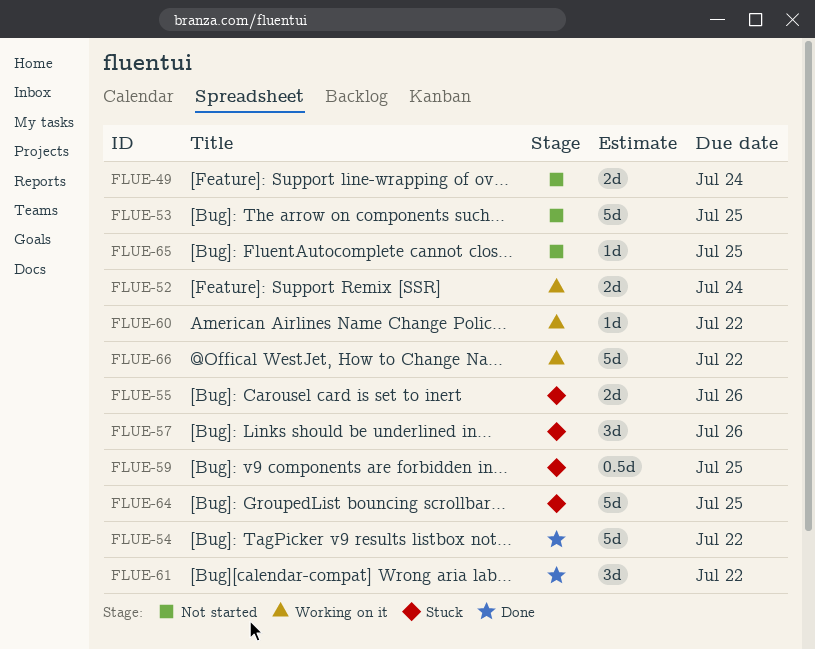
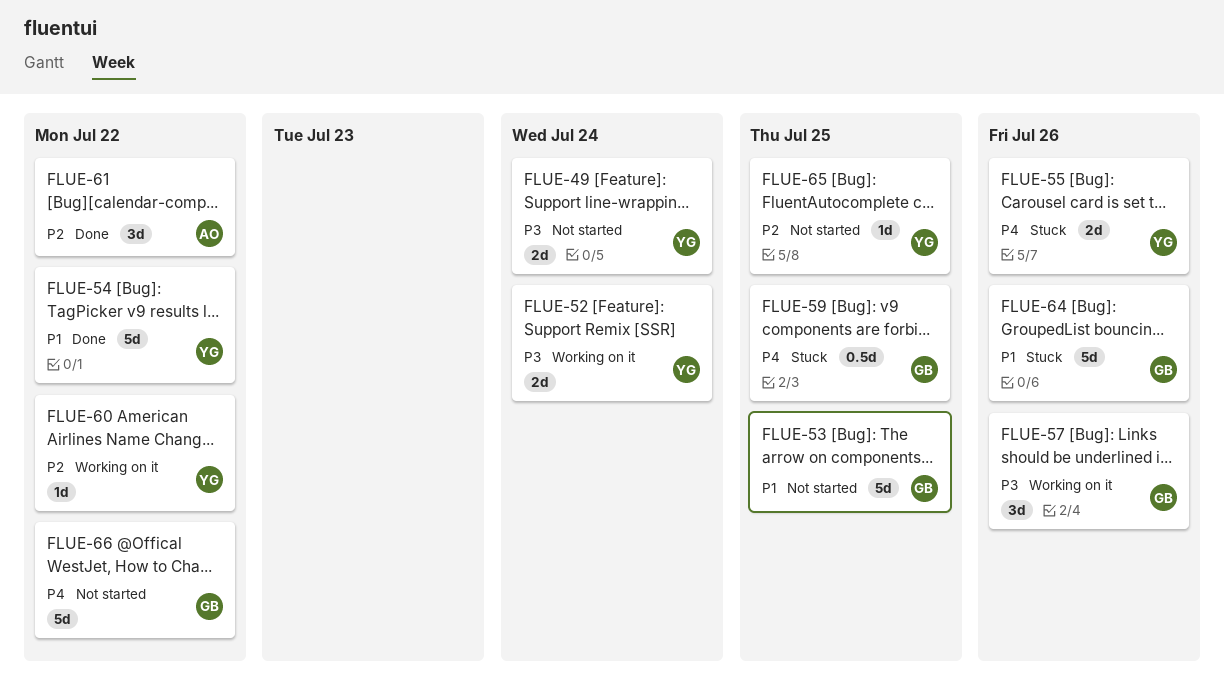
FLUE-57, status: Stuck -> Working on it
FLUE-64, due: Jul 25 -> Jul 26
FLUE-66, status: Working on it -> Not started

